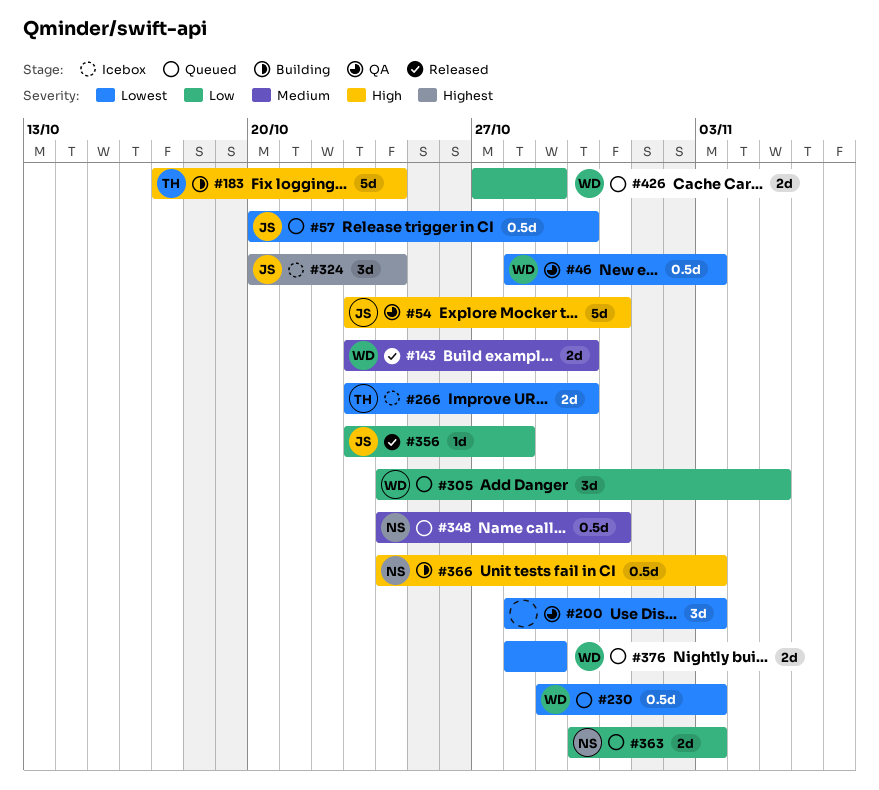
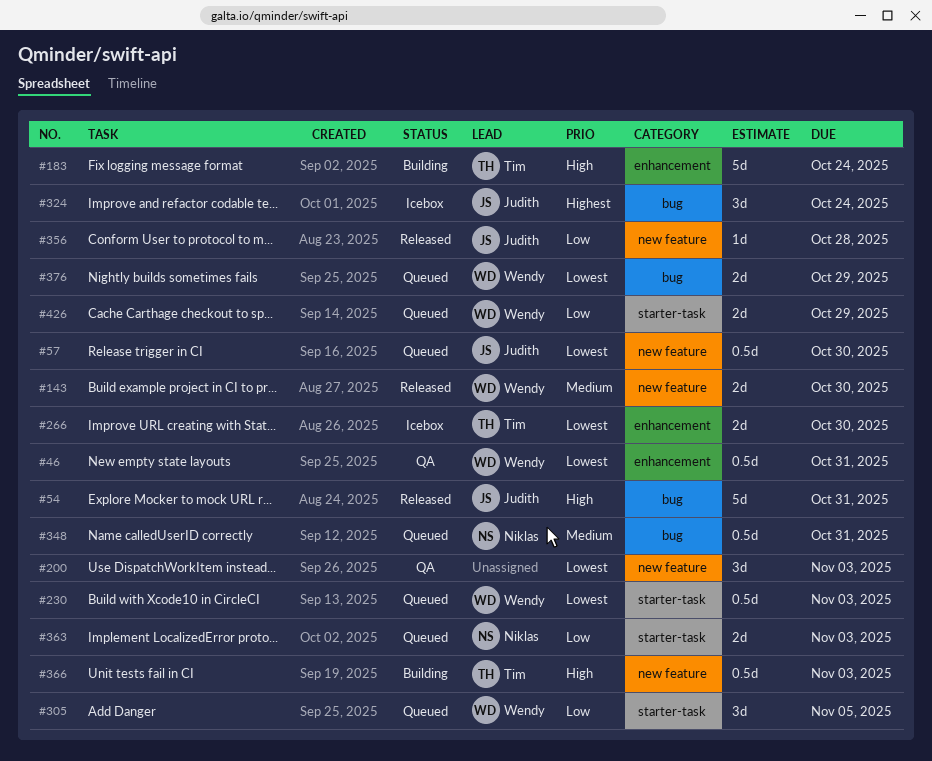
#46, due: Nov 3 -> Oct 31
#54, status: QA -> Released
#366, owner: Niklas -> Tim

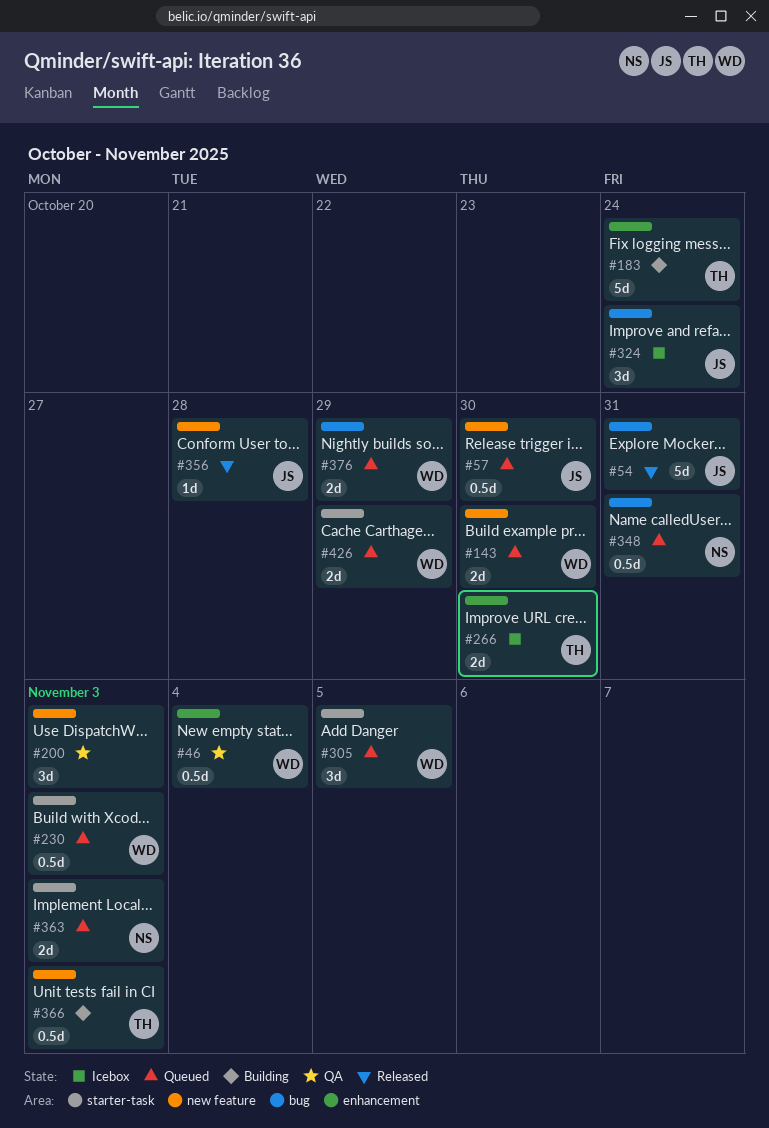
#46, due: Oct 31 -> Nov 4
#143, status: Released -> Queued

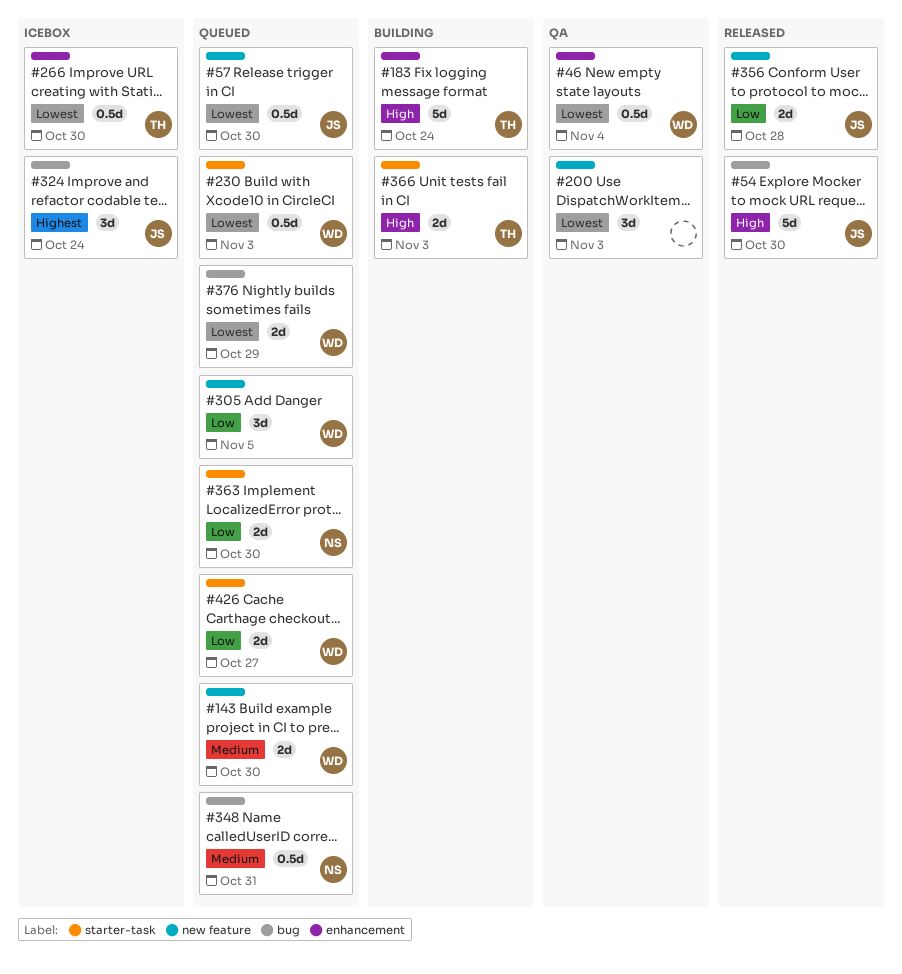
#54, due: Oct 31 -> Oct 30
#266, estimate: 2d -> 0.5d
#305, label: starter-task -> new feature
#356, estimate: 1d -> 2d
#363, due: Nov 3 -> Oct 30
#366, label: new feature -> starter-task
#366, estimate: 0.5d -> 2d
#426, due: Oct 29 -> Oct 27

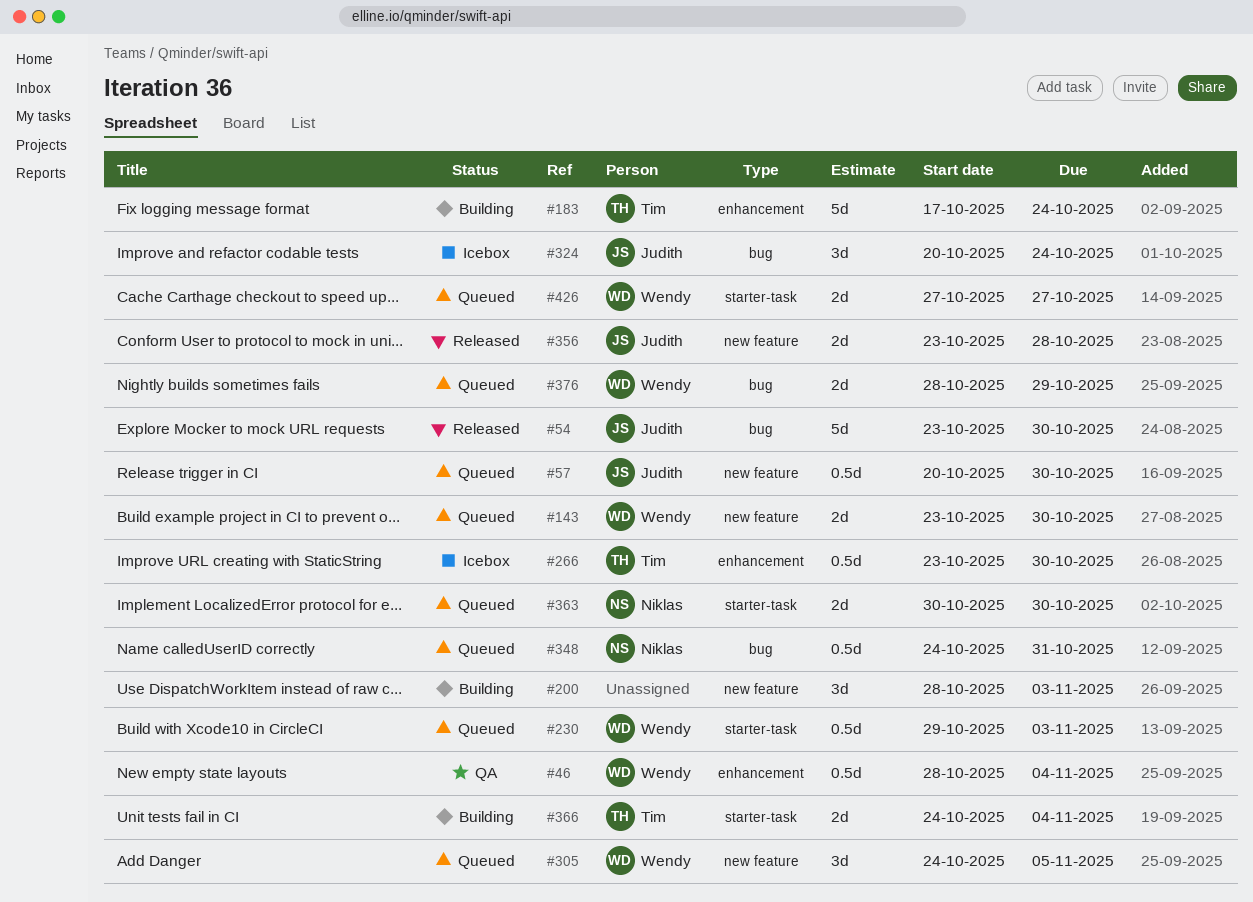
#200, status: QA -> Building
#366, due: Nov 3 -> Nov 4

